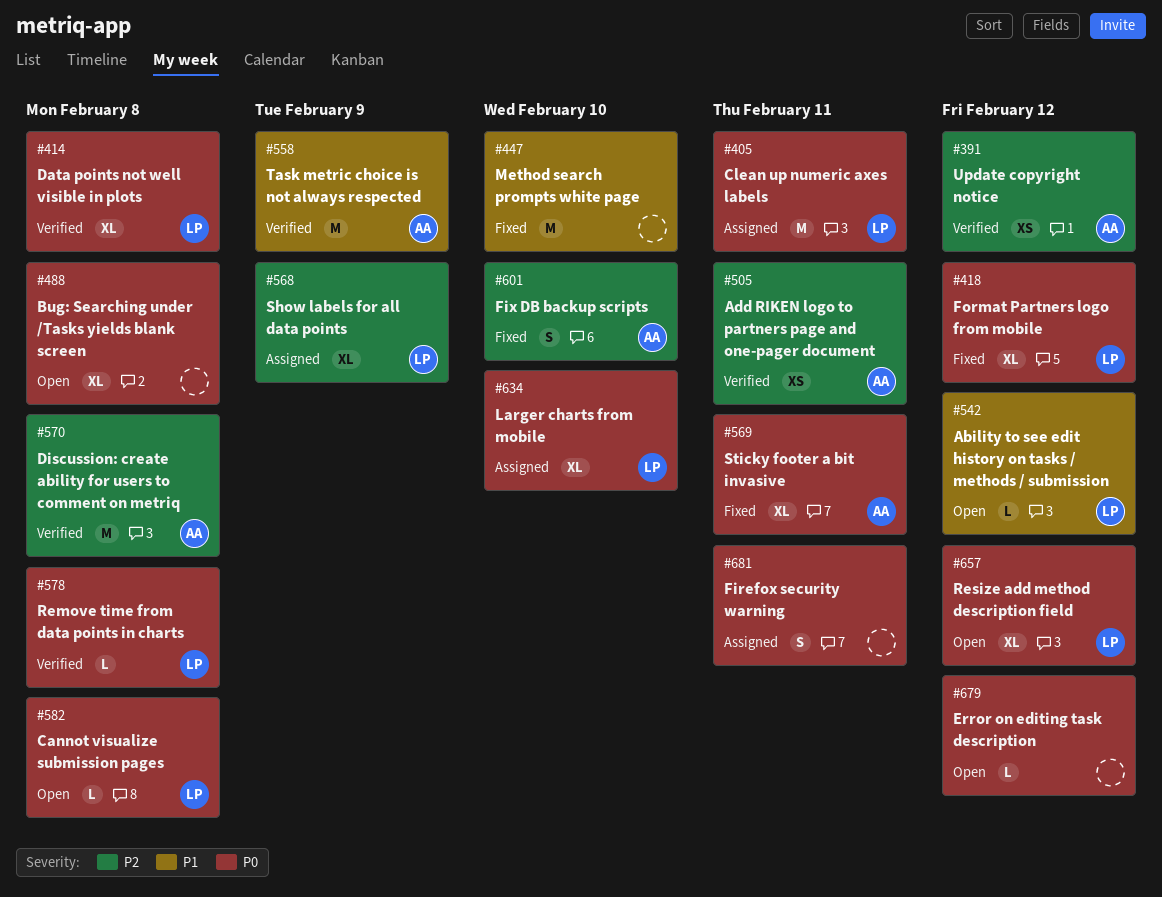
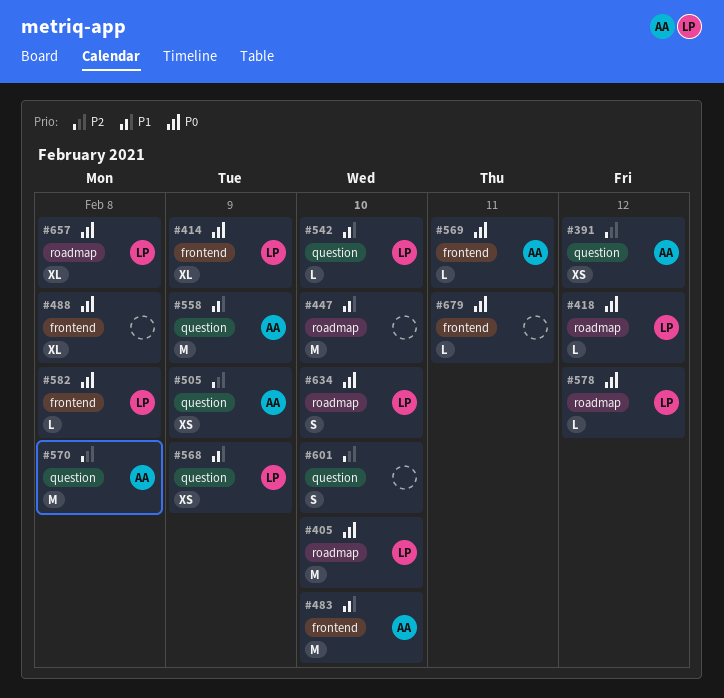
#405, due: Feb 11 -> Feb 10
#414, due: Feb 8 -> Feb 9
#418, estimate: XL -> L
#483: none -> present
#505, due: Feb 11 -> Feb 9
#542, due: Feb 12 -> Feb 10
#568, priority: P2 -> P1
#568, estimate: XL -> XS
#569, estimate: XL -> L
#578, due: Feb 8 -> Feb 12
#601, owner: AA -> none
#634, estimate: XL -> S
#657, due: Feb 12 -> Feb 8
#679, due: Feb 12 -> Feb 11
#681: present -> none

